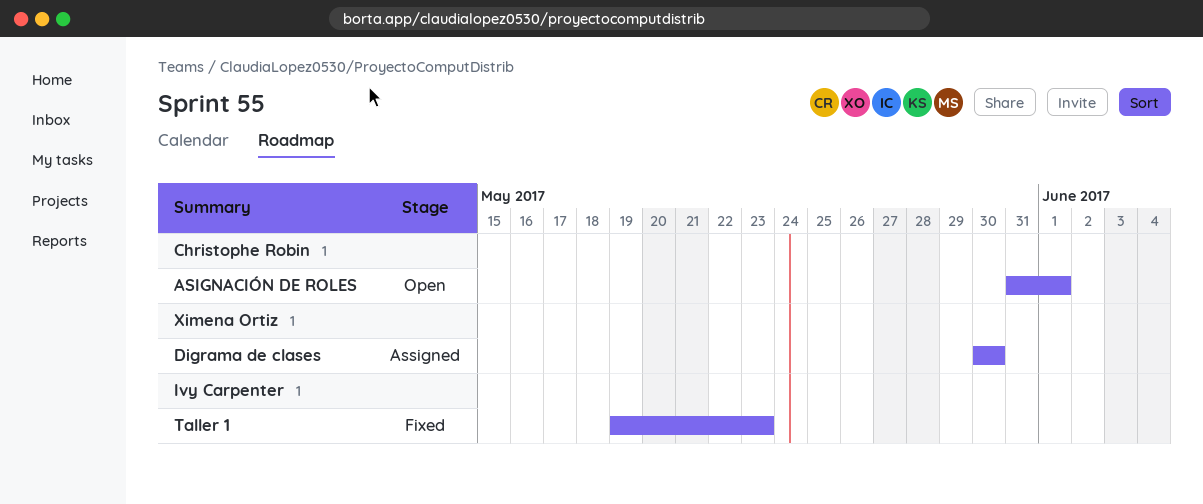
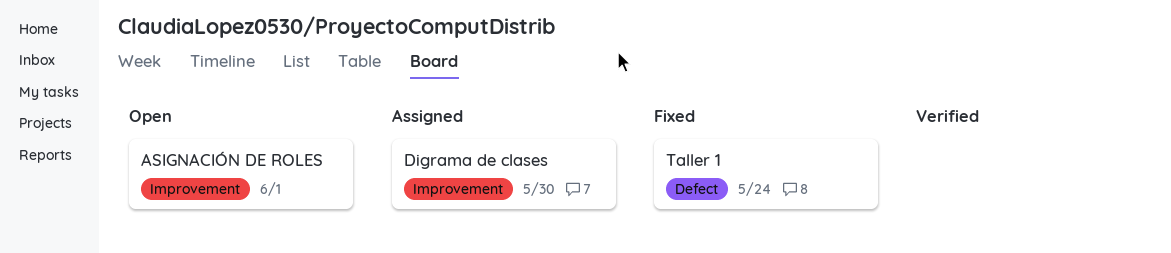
Taller 1, due: May 23 -> May 24

